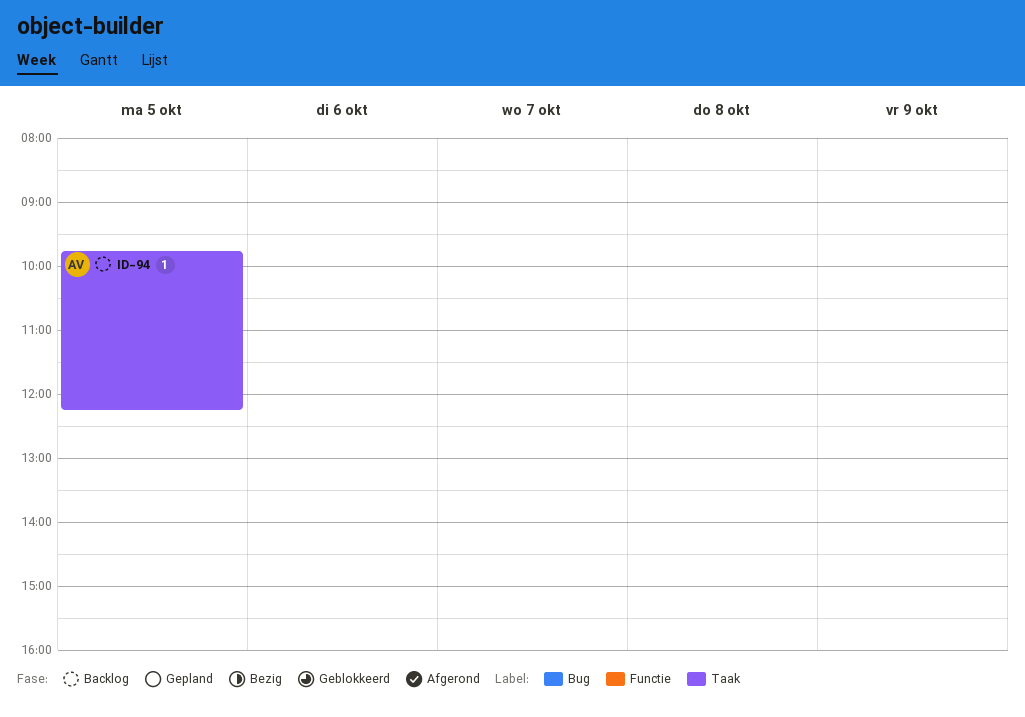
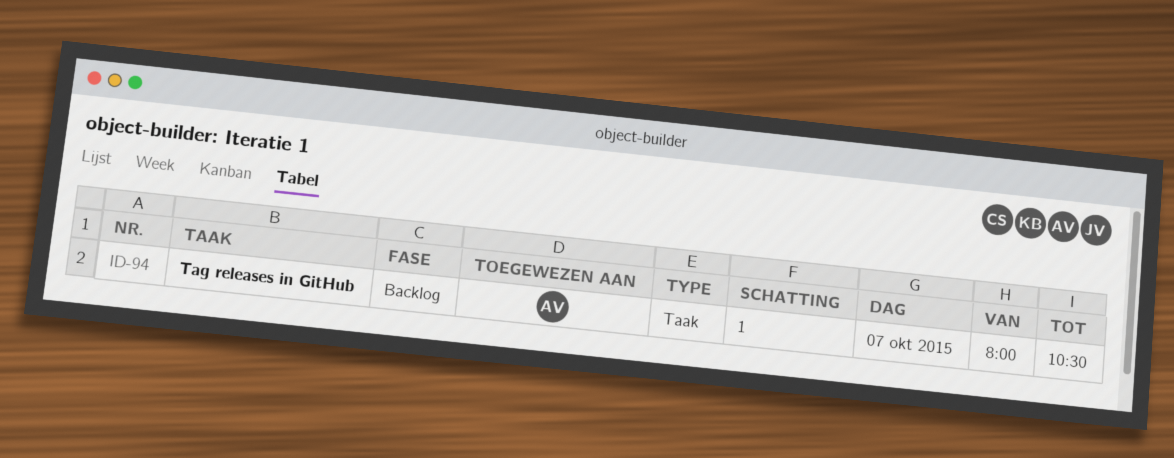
ID-94, day: Oct 5 -> Oct 7
ID-94, begins: 09:45 -> 08:00
ID-94, ends: 12:15 -> 10:30

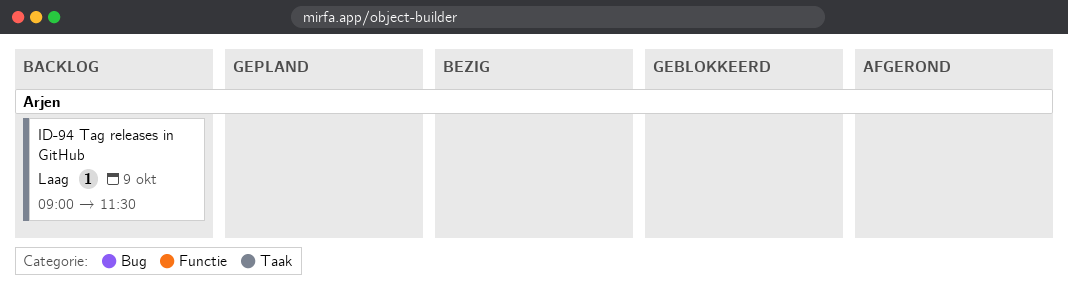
ID-94, day: Oct 7 -> Oct 9
ID-94, begins: 08:00 -> 09:00
ID-94, ends: 10:30 -> 11:30

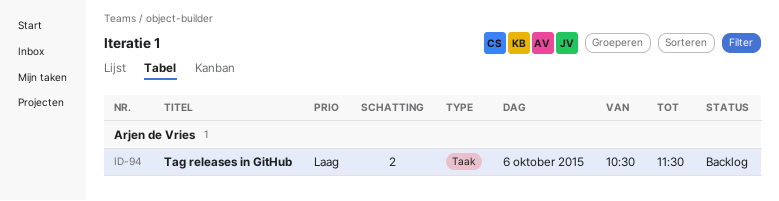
ID-94, estimate: 1 -> 2
ID-94, day: Oct 9 -> Oct 6
ID-94, begins: 09:00 -> 10:30

